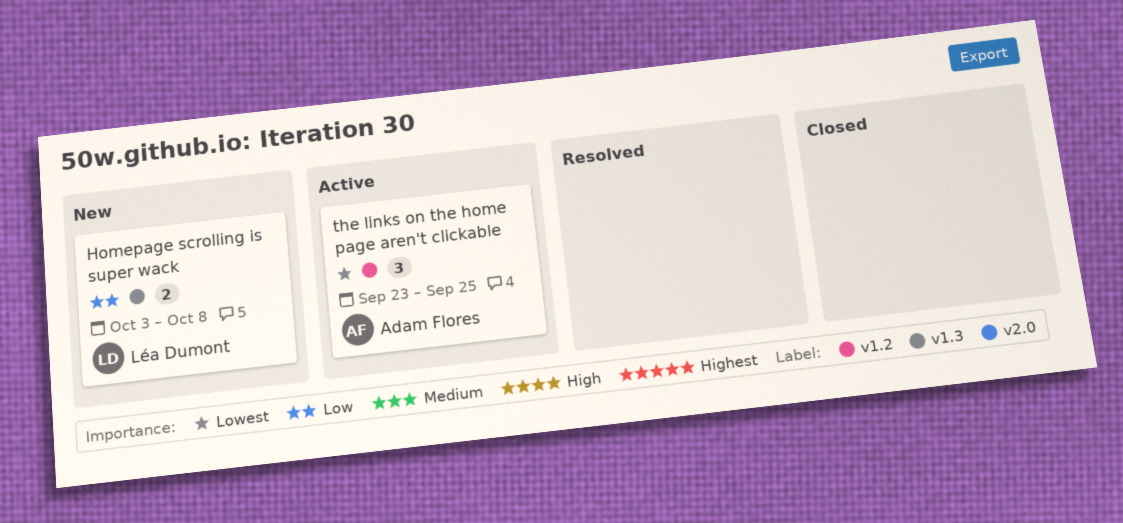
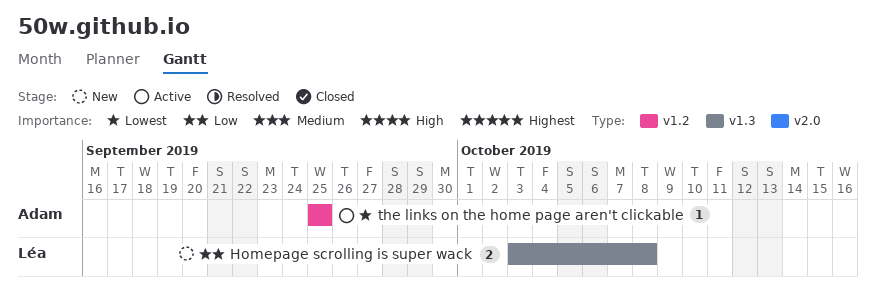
the links on the home page aren't clickable, estimate: 3 -> 1
the links on the home page aren't clickable, start: Sep 23 -> Sep 25

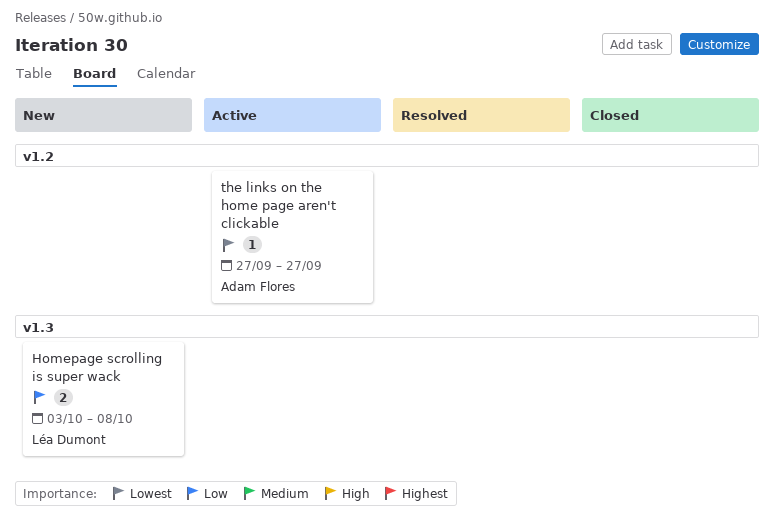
the links on the home page aren't clickable, start: Sep 25 -> Sep 27
the links on the home page aren't clickable, due: Sep 25 -> Sep 27

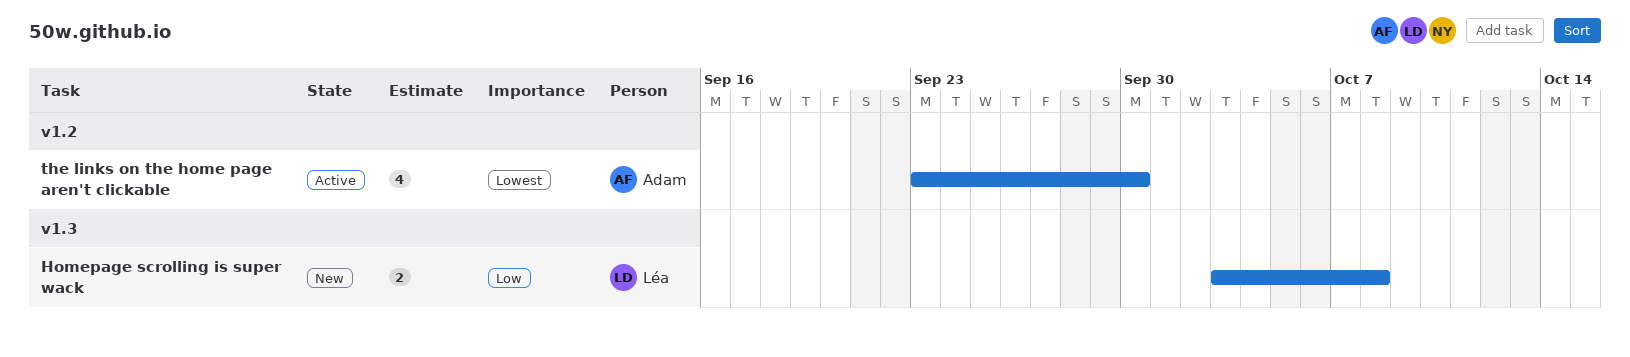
the links on the home page aren't clickable, estimate: 1 -> 4
the links on the home page aren't clickable, start: Sep 27 -> Sep 23
the links on the home page aren't clickable, due: Sep 27 -> Sep 30

